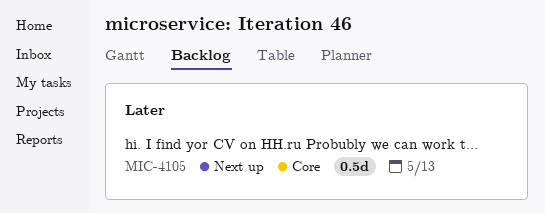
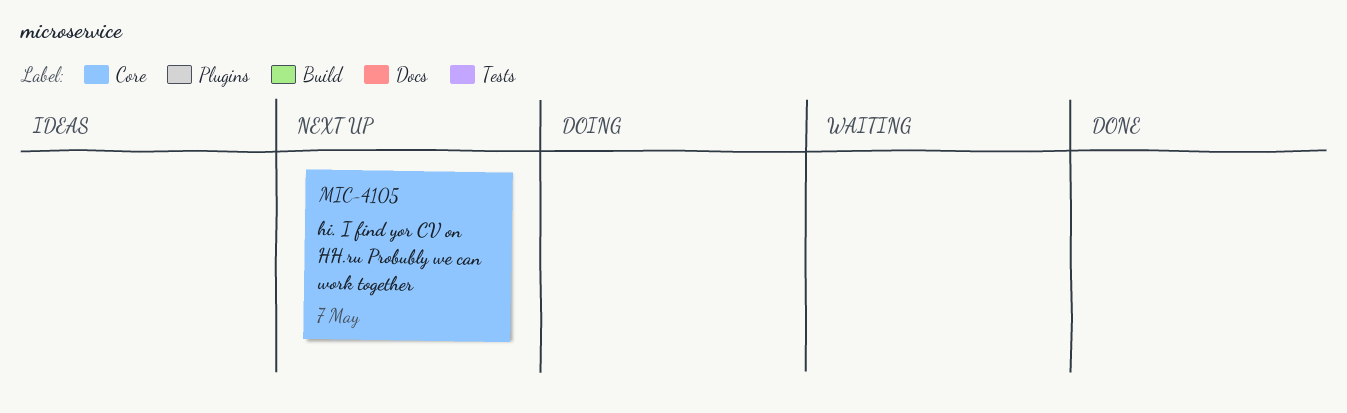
MIC-4105, due: May 13 -> May 7

